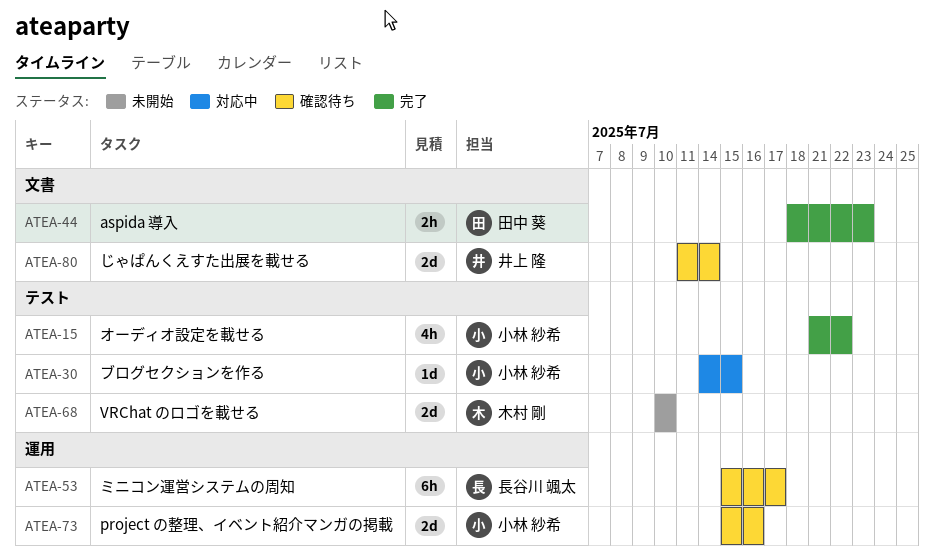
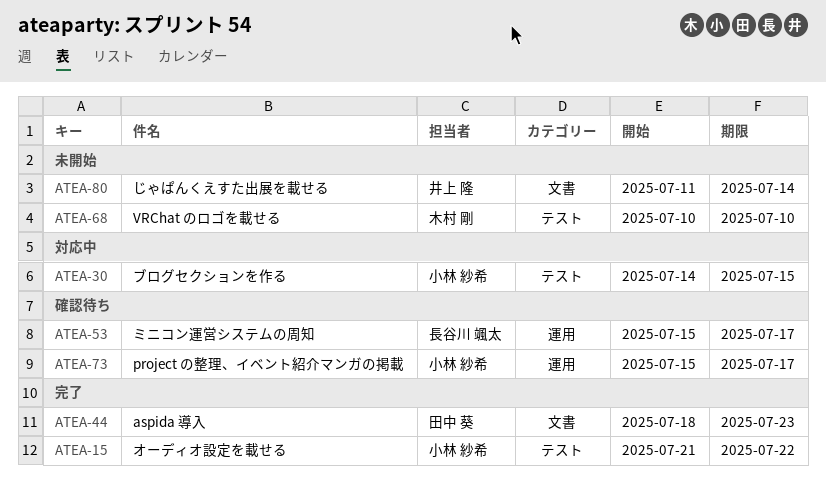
ATEA-73, due: Jul 16 -> Jul 17
ATEA-80, status: 確認待ち -> 未開始

